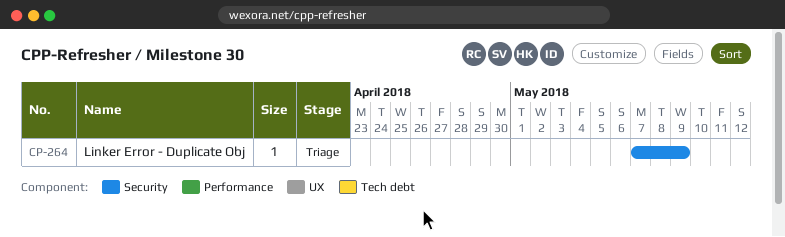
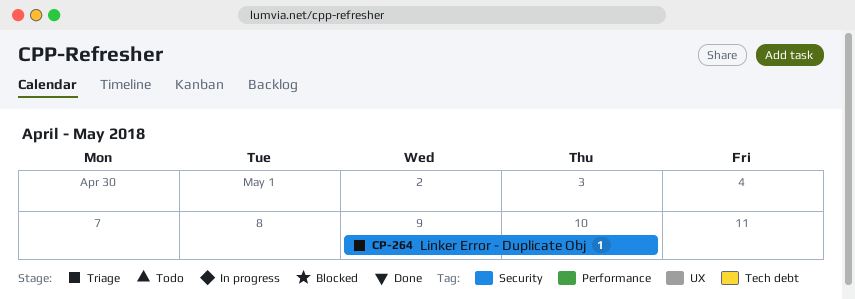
CP-264, start: May 7 -> May 9
CP-264, due: May 9 -> May 10

